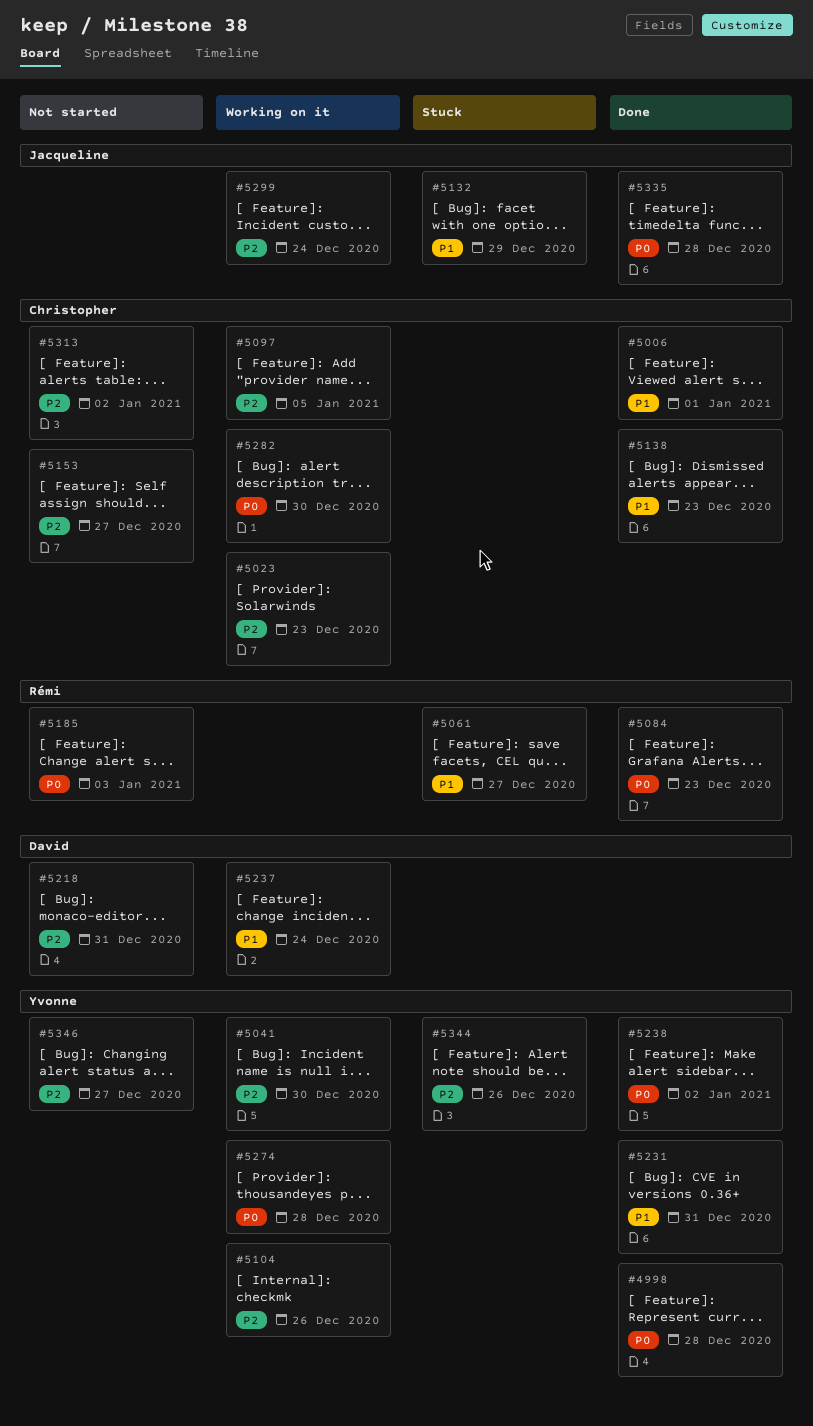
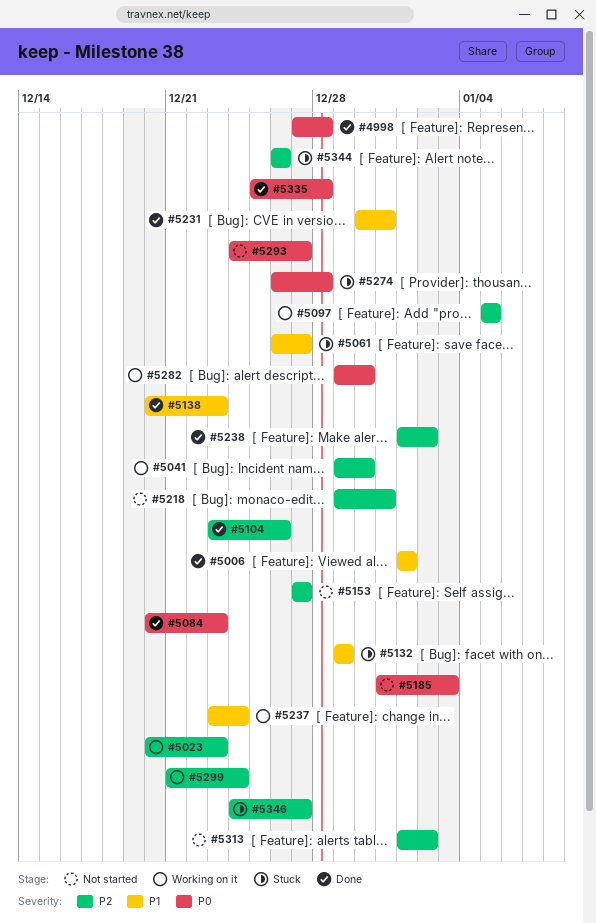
#5104, status: Working on it -> Done
#5238, priority: P0 -> P2
#5274, status: Working on it -> Stuck
#5293: none -> present
#5346, status: Not started -> Stuck

